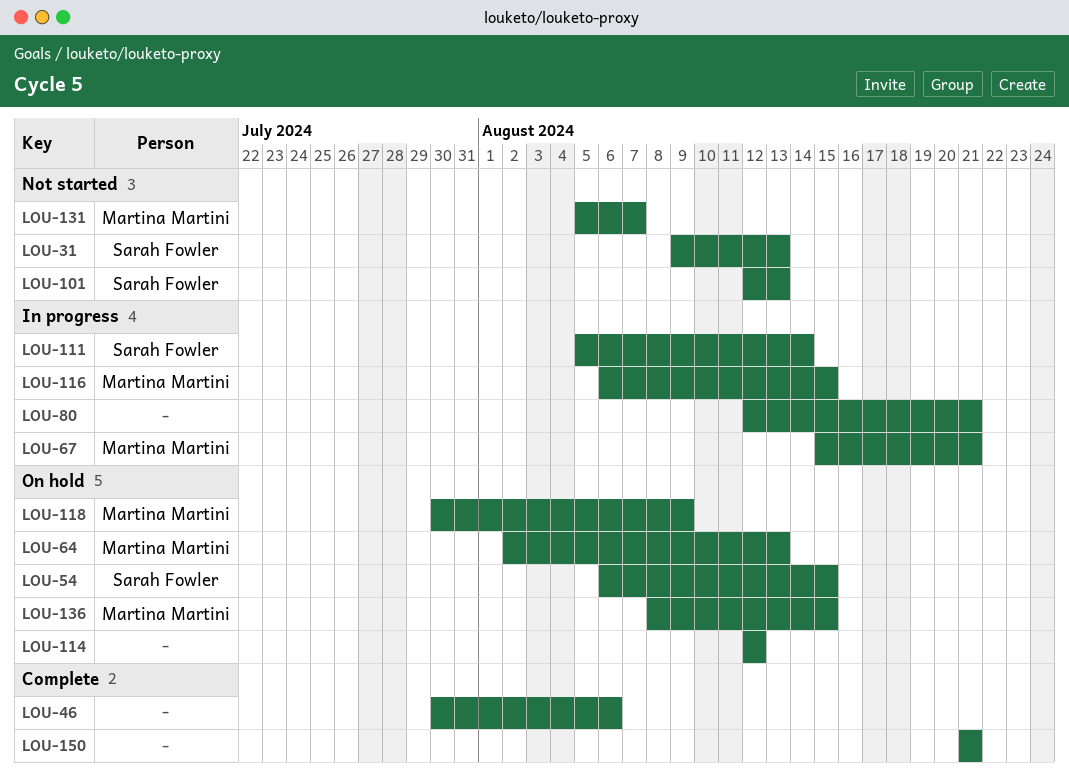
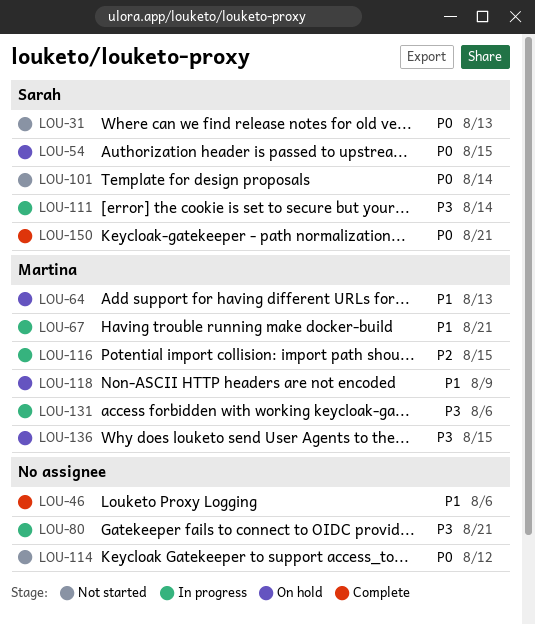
LOU-101, due: Aug 13 -> Aug 14
LOU-114, status: On hold -> Not started
LOU-131, status: Not started -> In progress
LOU-131, due: Aug 7 -> Aug 6
LOU-150, owner: none -> Sarah Fowler

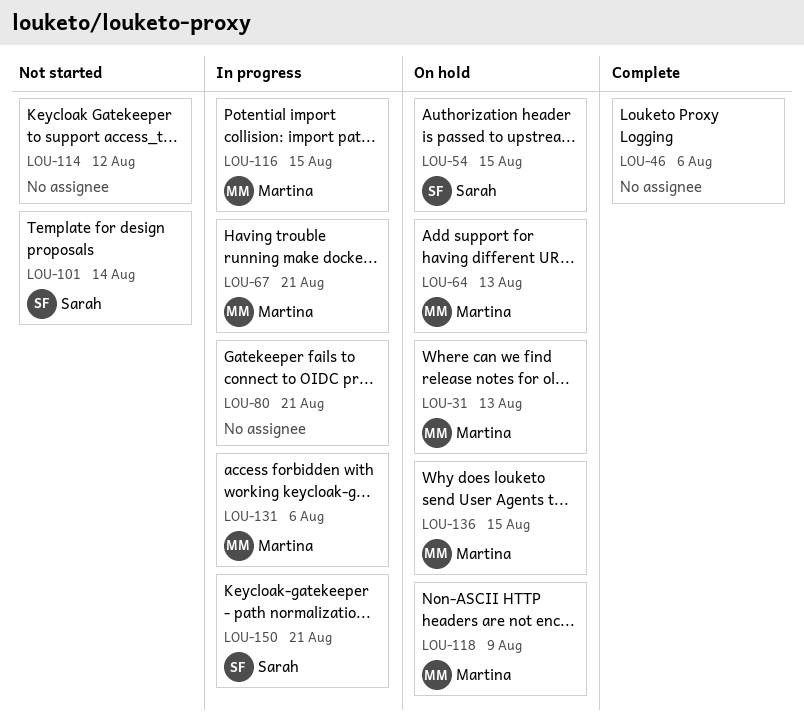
LOU-31, status: Not started -> On hold
LOU-31, owner: Sarah -> Martina
LOU-111: present -> none
LOU-150, status: Complete -> In progress

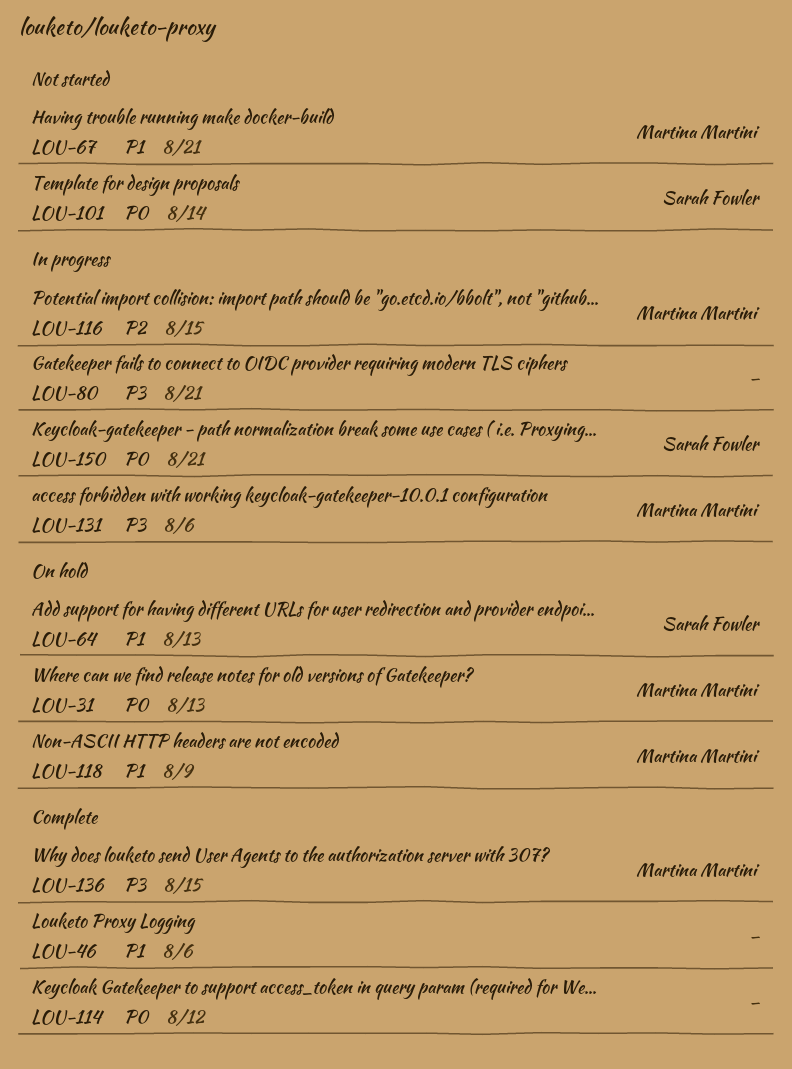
LOU-54: present -> none
LOU-64, owner: Martina Martini -> Sarah Fowler
LOU-67, status: In progress -> Not started
LOU-114, status: Not started -> Complete
LOU-136, status: On hold -> Complete

